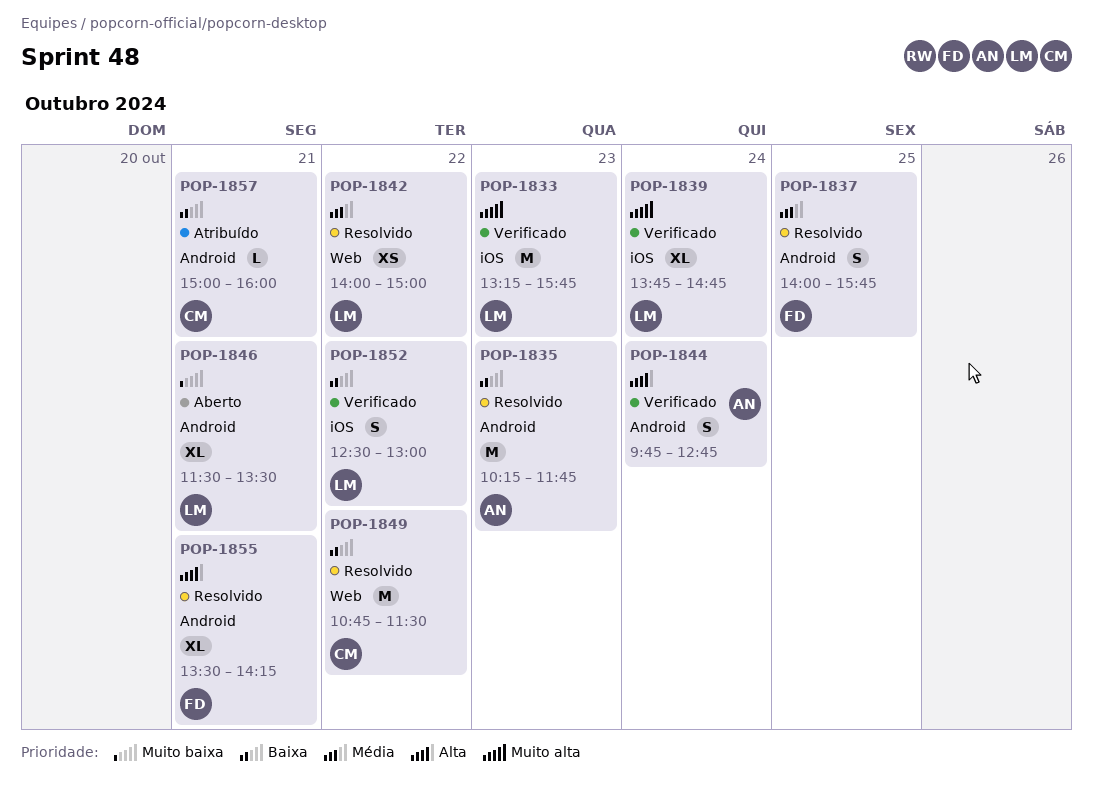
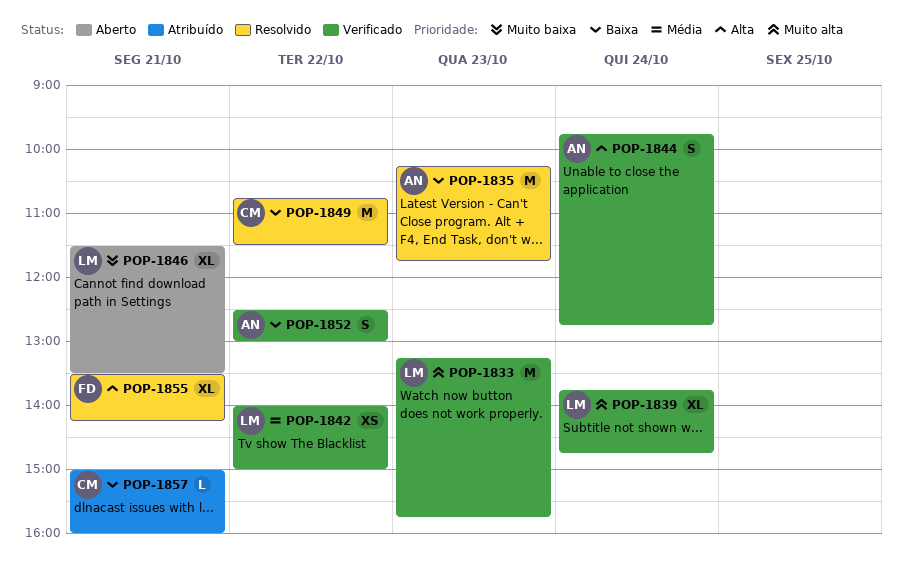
POP-1837: present -> none
POP-1842, status: Resolvido -> Verificado
POP-1852, owner: LM -> AN

